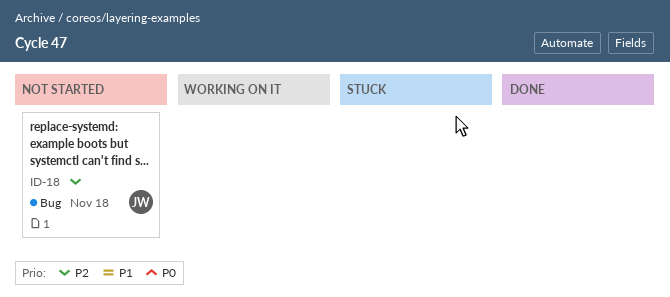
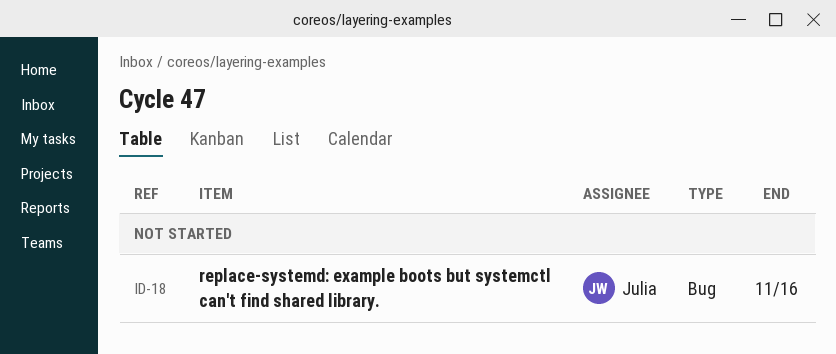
ID-18, due: Nov 18 -> Nov 16

